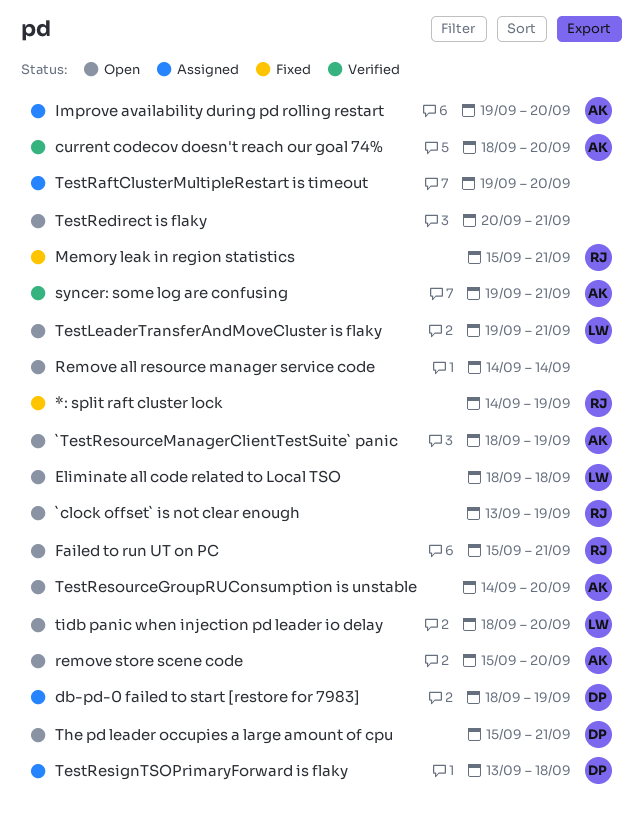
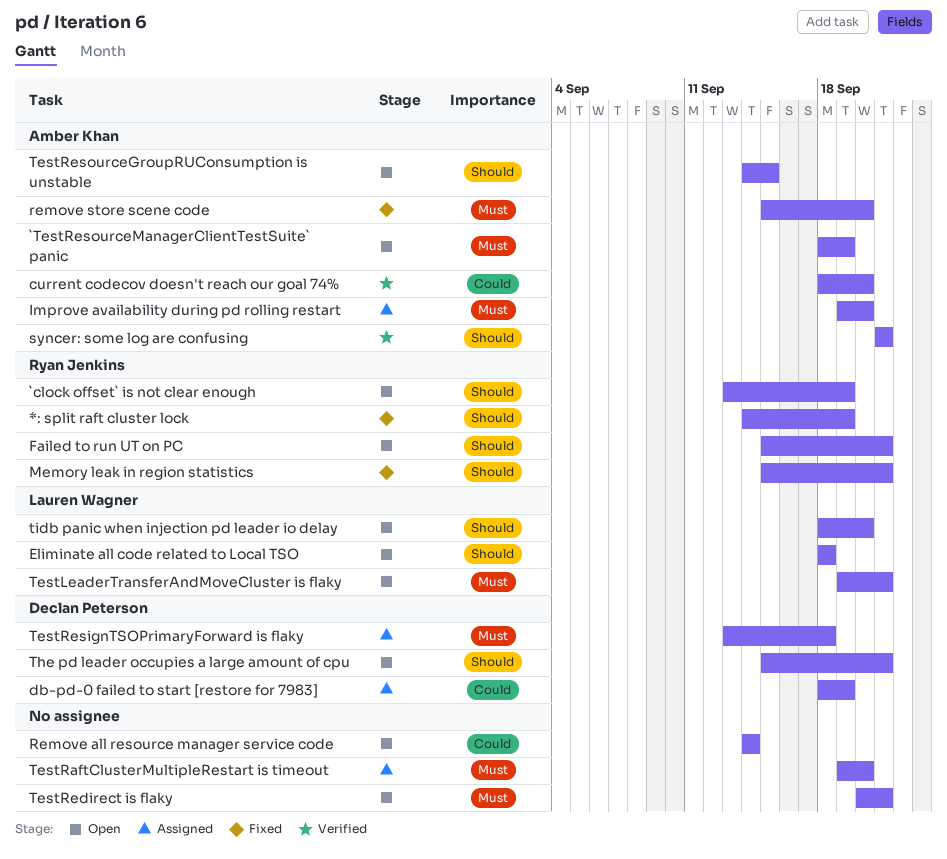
remove store scene code, status: Open -> Fixed
syncer: some log are confusing, start: Sep 19 -> Sep 21
TestResourceGroupRUConsumption is unstable, due: Sep 20 -> Sep 15

